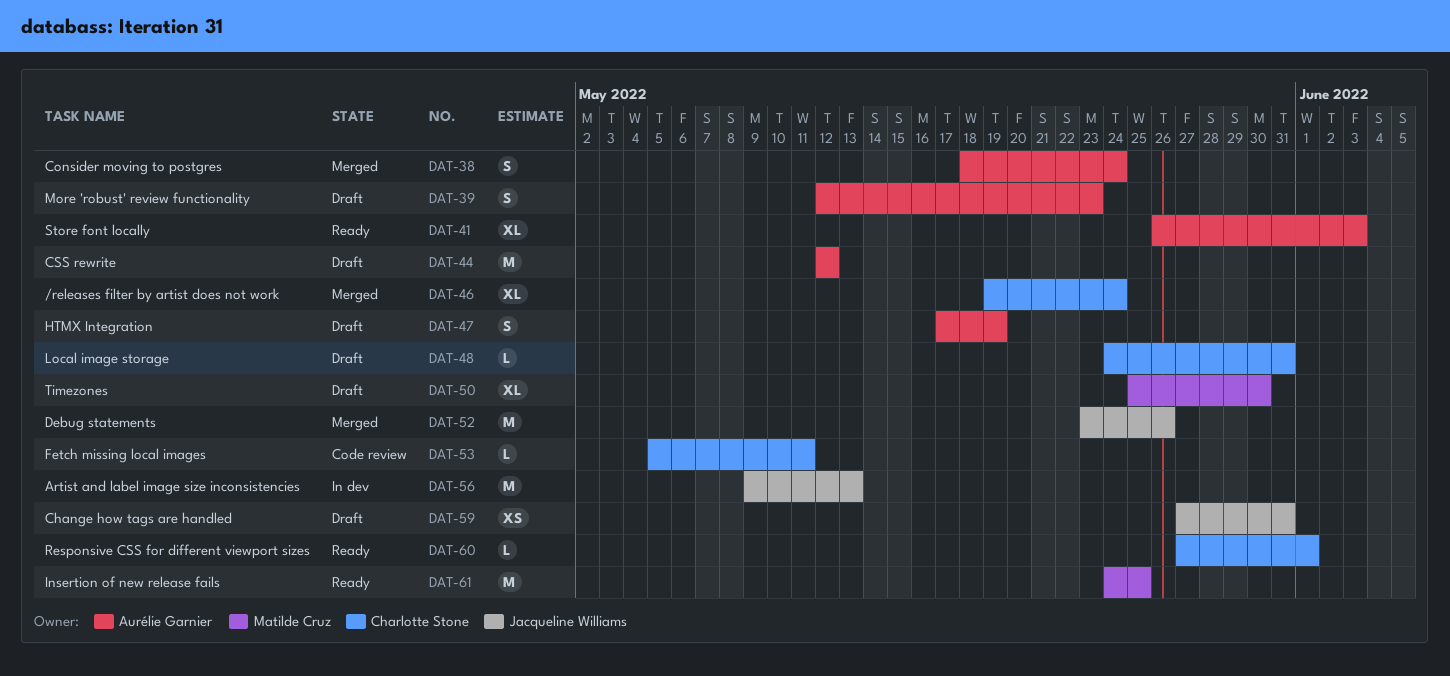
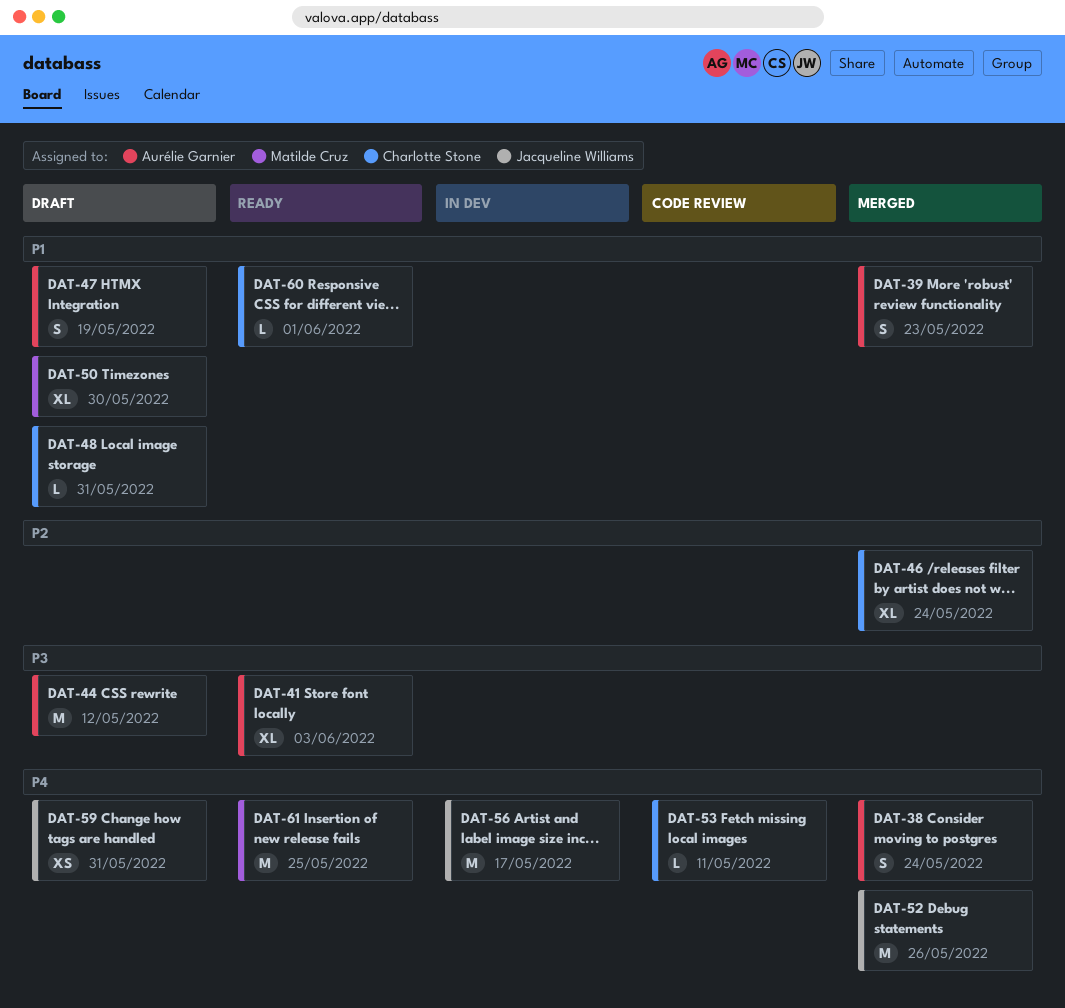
DAT-39, status: Draft -> Merged
DAT-56, due: May 13 -> May 17

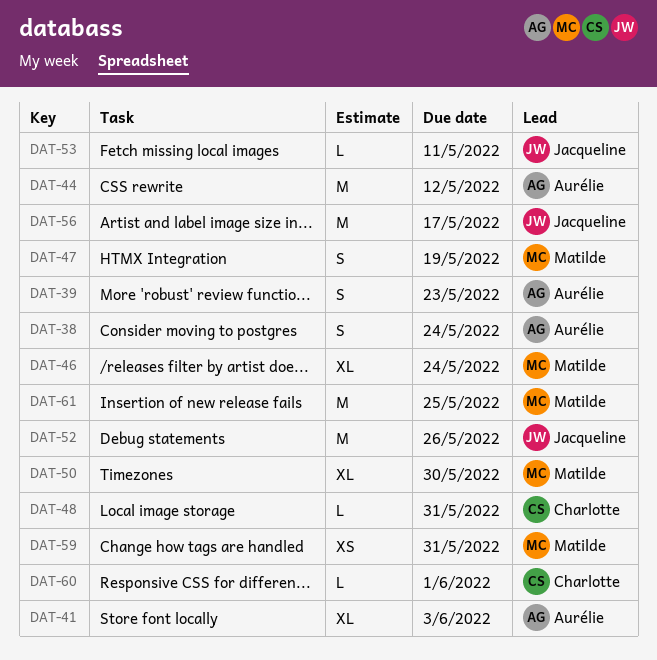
DAT-46, owner: Charlotte Stone -> Matilde Cruz
DAT-47, owner: Aurélie Garnier -> Matilde Cruz
DAT-53, owner: Charlotte Stone -> Jacqueline Williams
DAT-59, owner: Jacqueline Williams -> Matilde Cruz

